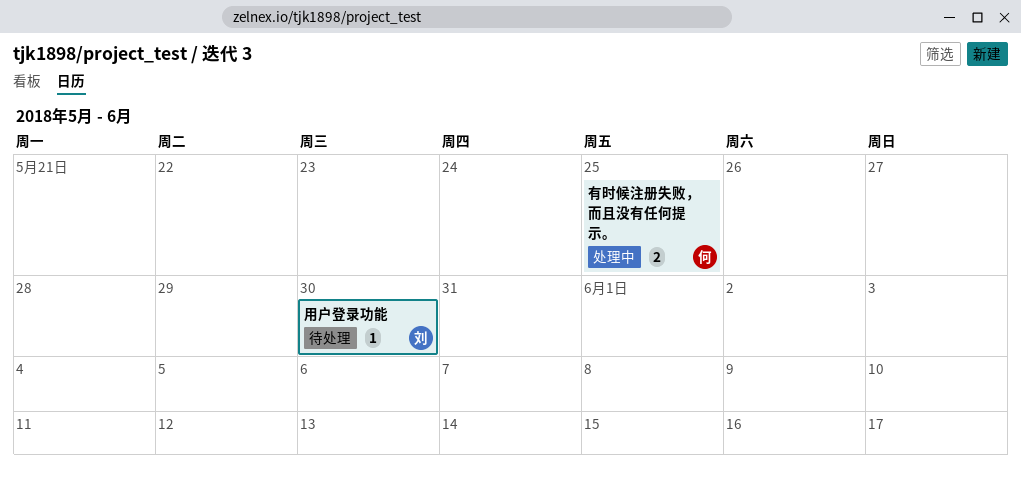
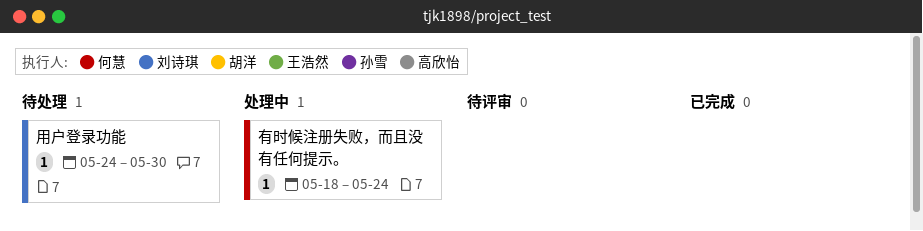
有时候注册失败，而且没有任何提示。, estimate: 2 -> 1
有时候注册失败，而且没有任何提示。, due: May 25 -> May 24

